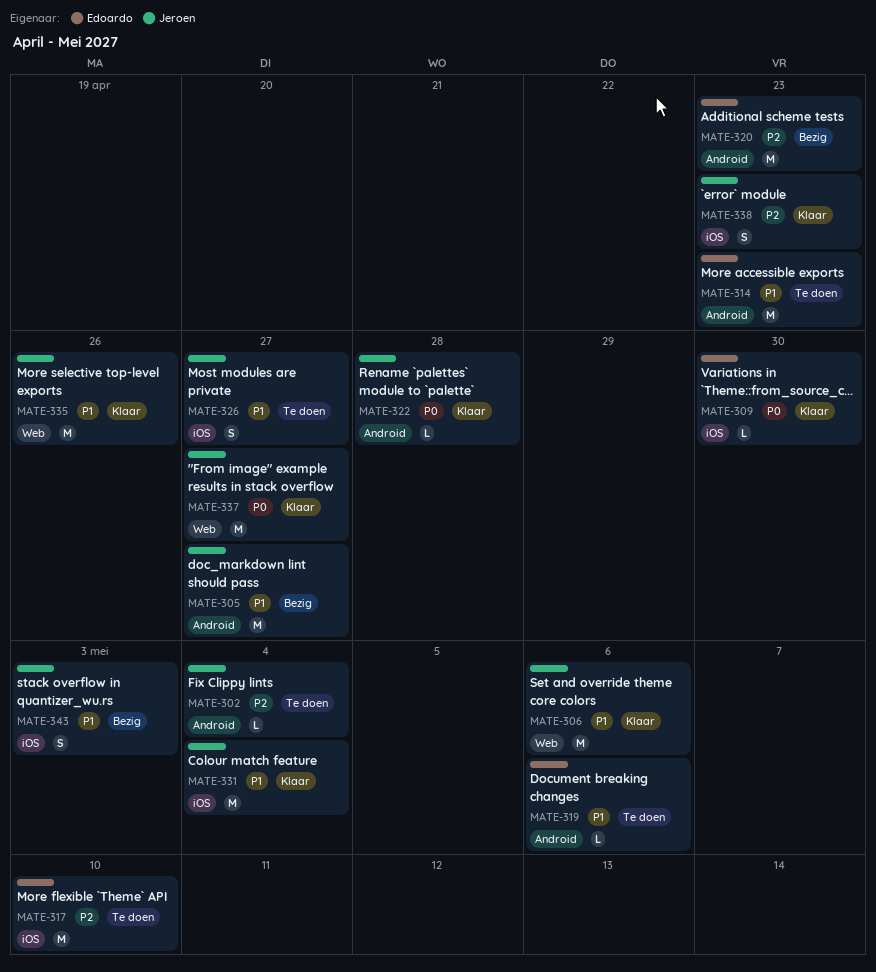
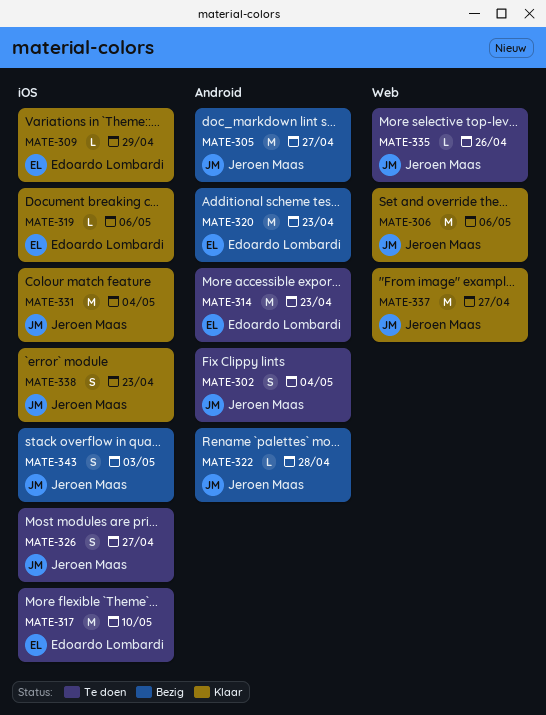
MATE-302, estimate: L -> S
MATE-309, due: Apr 30 -> Apr 29
MATE-319, status: Te doen -> Klaar
MATE-319, label: Android -> iOS
MATE-322, status: Klaar -> Bezig
MATE-335, status: Klaar -> Te doen
MATE-335, estimate: M -> L

